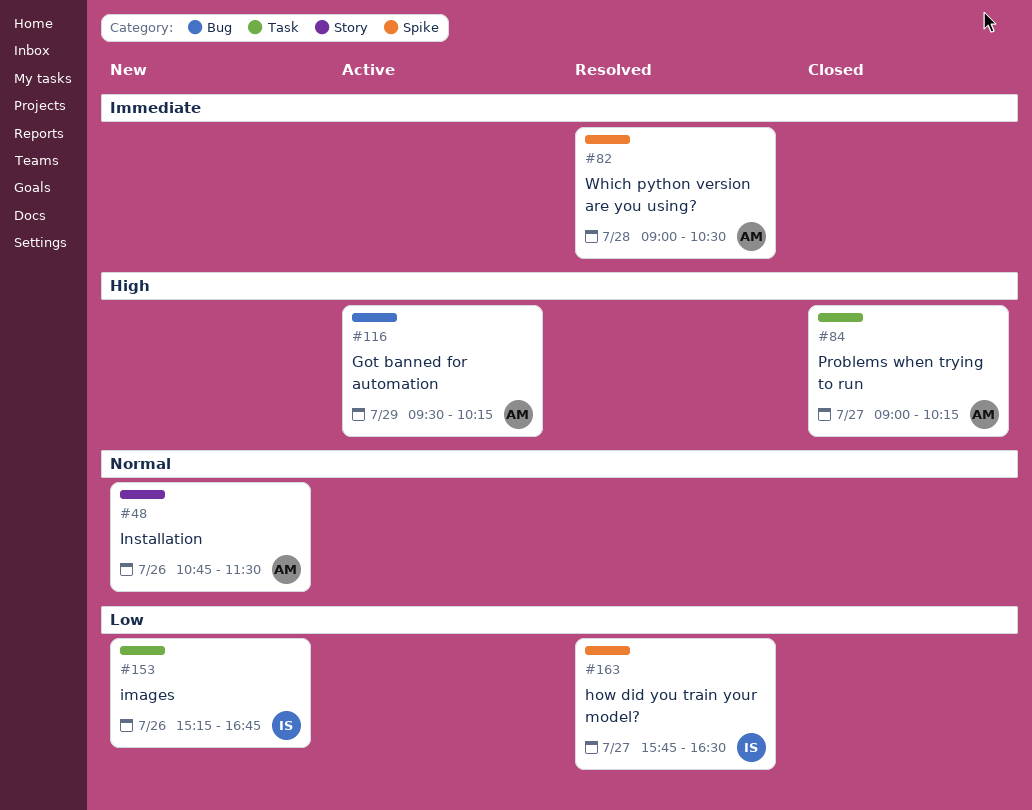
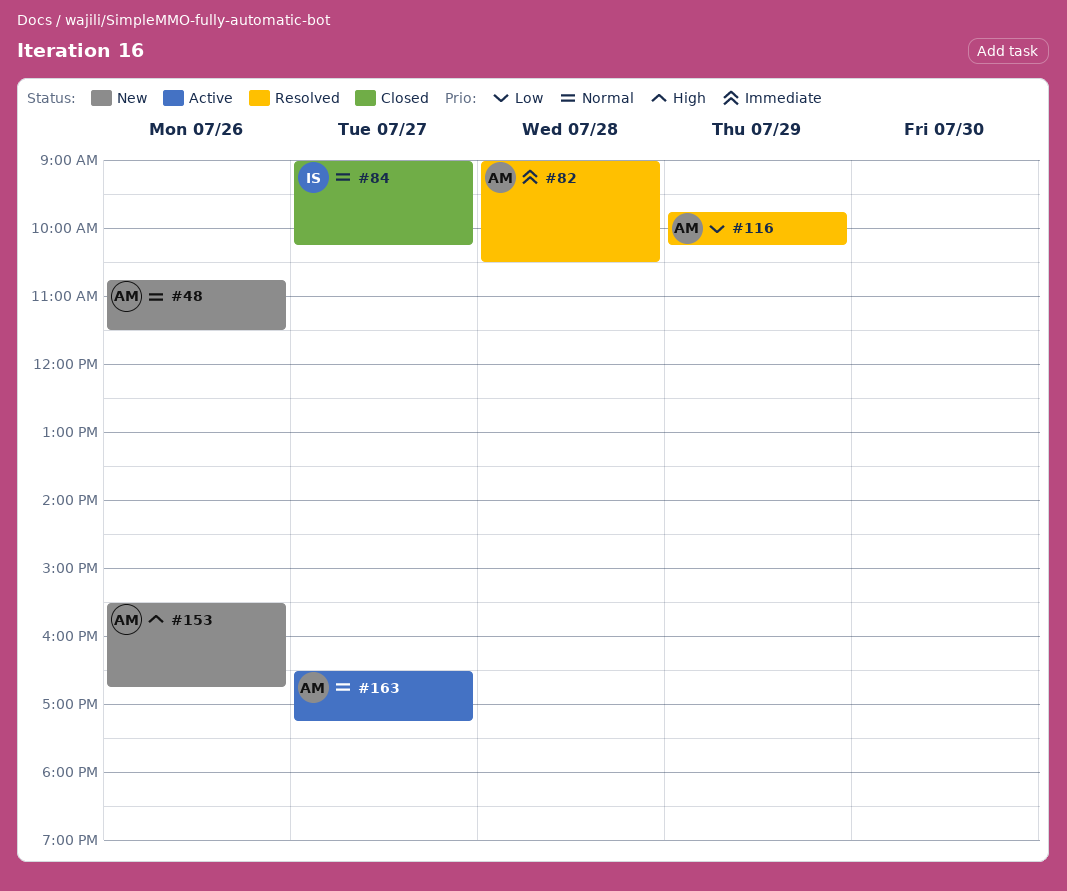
#84, owner: AM -> IS
#84, priority: High -> Normal
#116, status: Active -> Resolved
#116, priority: High -> Low
#116, begins: 09:30 -> 09:45
#153, owner: IS -> AM
#153, priority: Low -> High
#153, begins: 15:15 -> 15:30
#163, status: Resolved -> Active
#163, owner: IS -> AM
#163, priority: Low -> Normal
#163, begins: 15:45 -> 16:30
#163, ends: 16:30 -> 17:15

